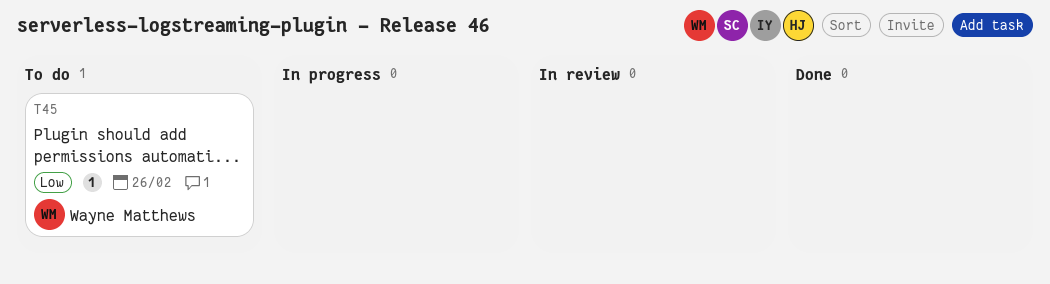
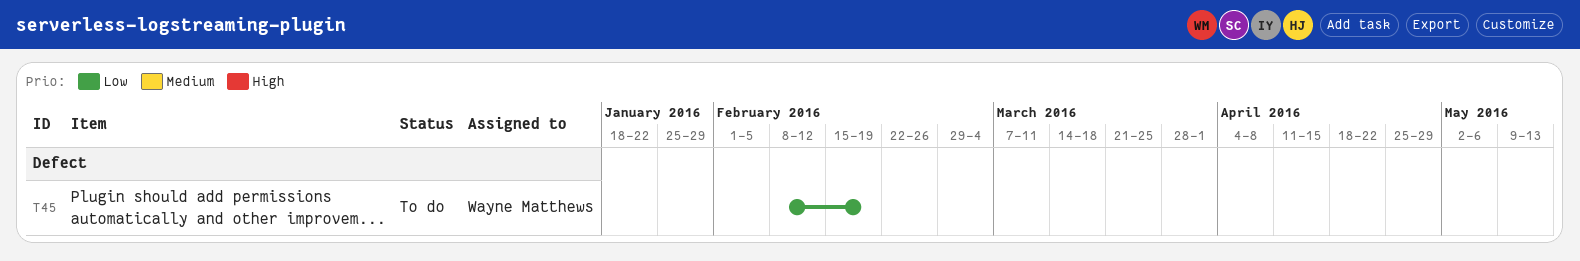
T45, due: Feb 26 -> Feb 19

